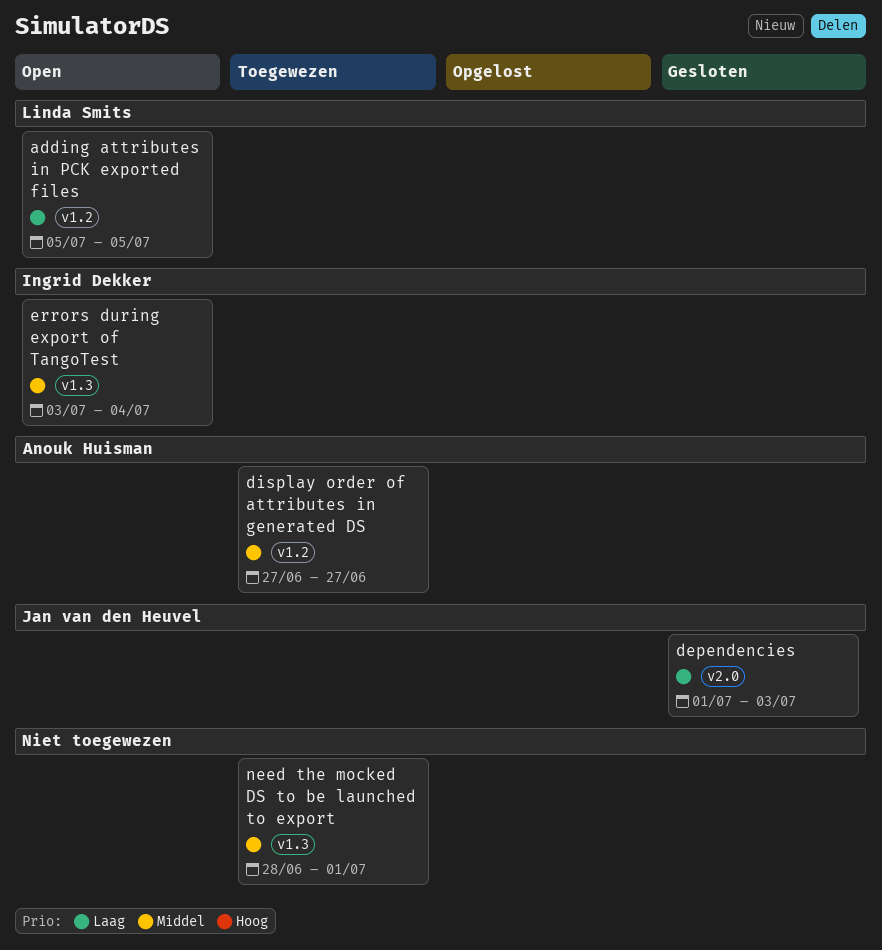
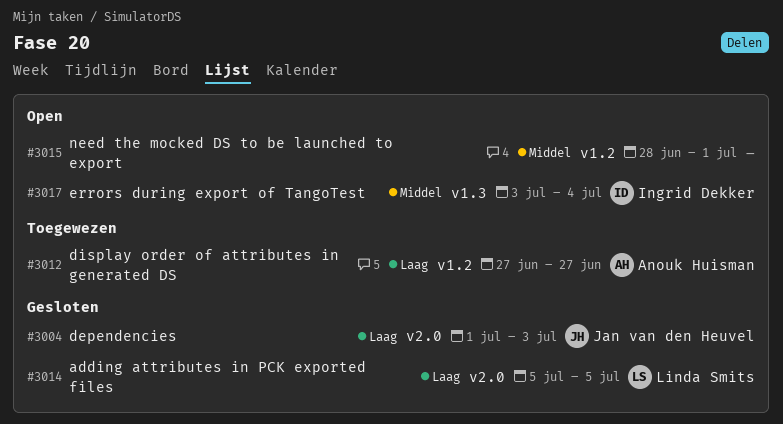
adding attributes in PCK exported files, status: Open -> Gesloten
adding attributes in PCK exported files, label: v1.2 -> v2.0
display order of attributes in generated DS, priority: Middel -> Laag
need the mocked DS to be launched to export, status: Toegewezen -> Open
need the mocked DS to be launched to export, label: v1.3 -> v1.2

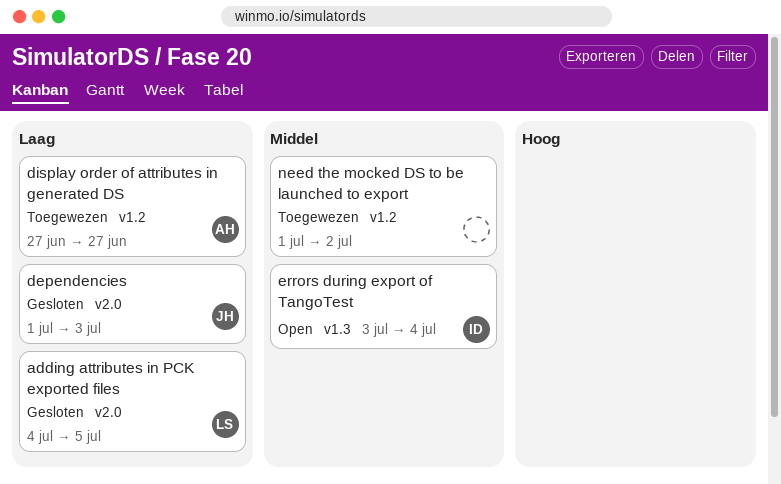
adding attributes in PCK exported files, start: Jul 5 -> Jul 4
need the mocked DS to be launched to export, status: Open -> Toegewezen
need the mocked DS to be launched to export, start: Jun 28 -> Jul 1
need the mocked DS to be launched to export, due: Jul 1 -> Jul 2

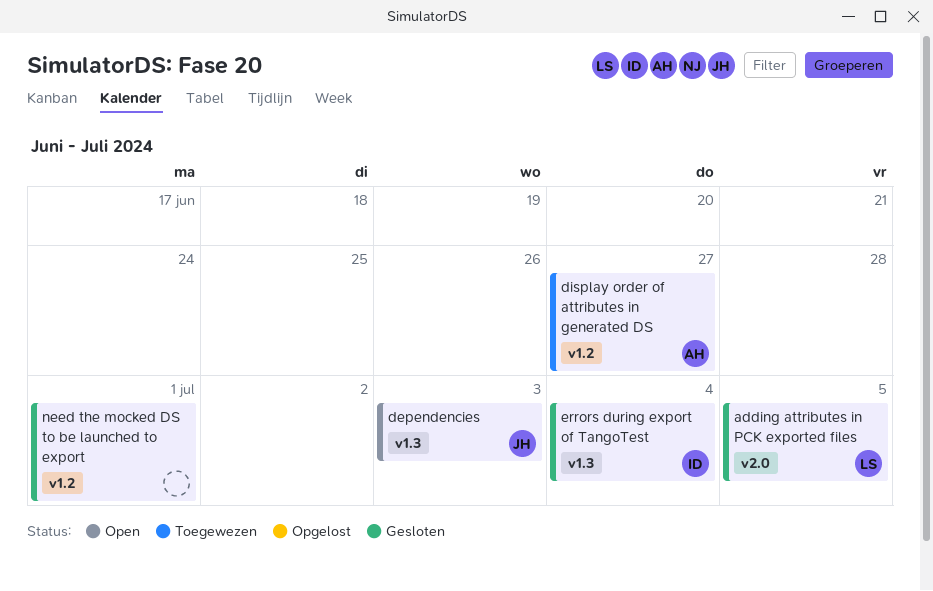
dependencies, status: Gesloten -> Open
dependencies, label: v2.0 -> v1.3
errors during export of TangoTest, status: Open -> Gesloten
need the mocked DS to be launched to export, status: Toegewezen -> Gesloten
need the mocked DS to be launched to export, due: Jul 2 -> Jul 1

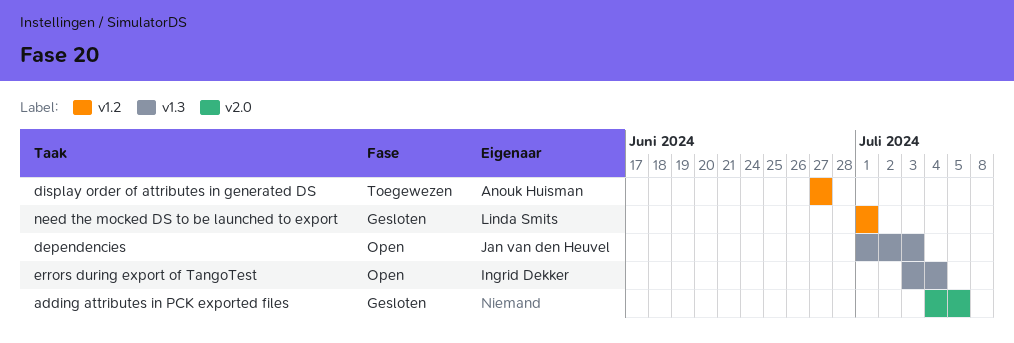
adding attributes in PCK exported files, owner: Linda Smits -> none
errors during export of TangoTest, status: Gesloten -> Open
need the mocked DS to be launched to export, owner: none -> Linda Smits

